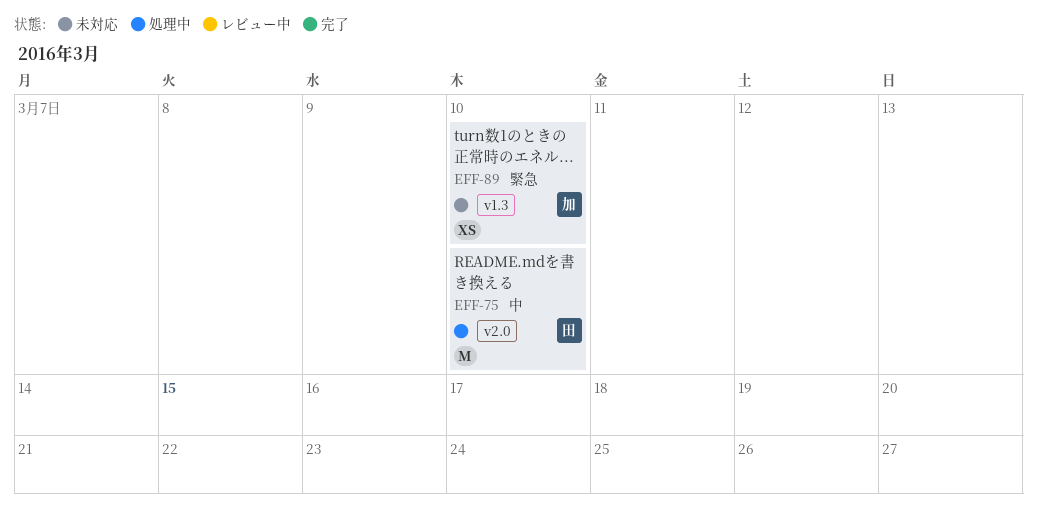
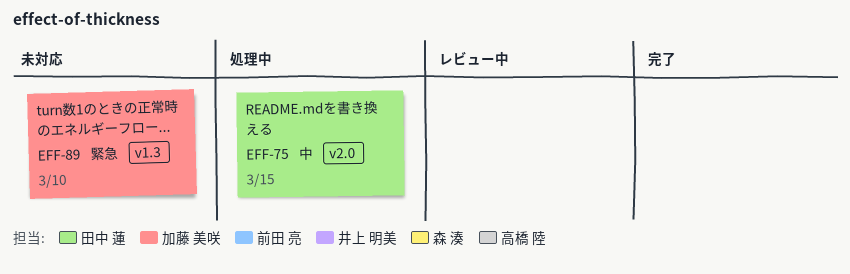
EFF-75, due: Mar 10 -> Mar 15

